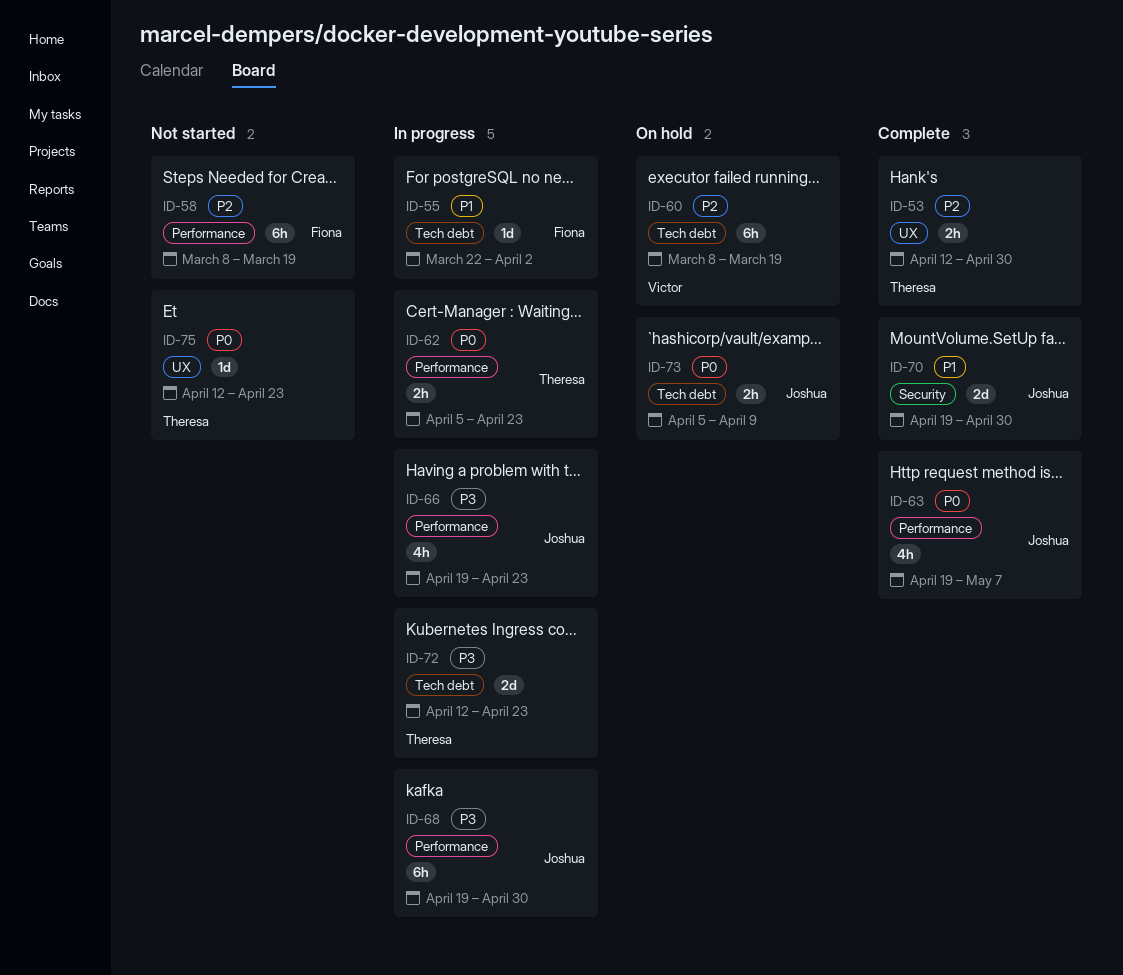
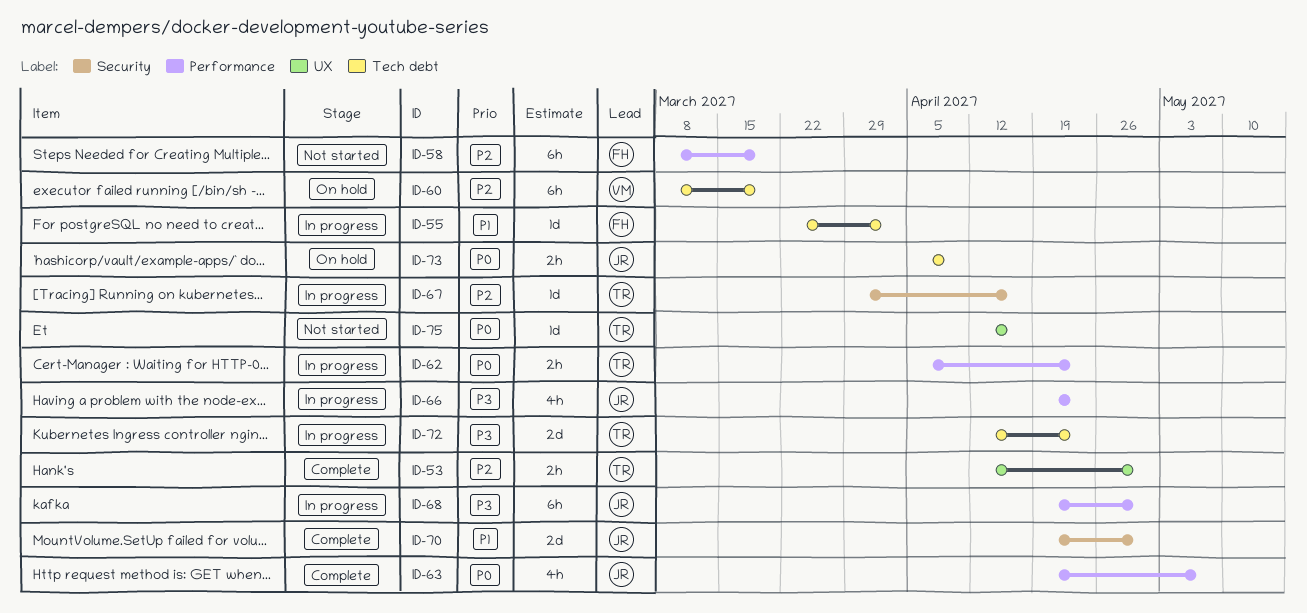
ID-67: none -> present
ID-75, due: Apr 23 -> Apr 16

